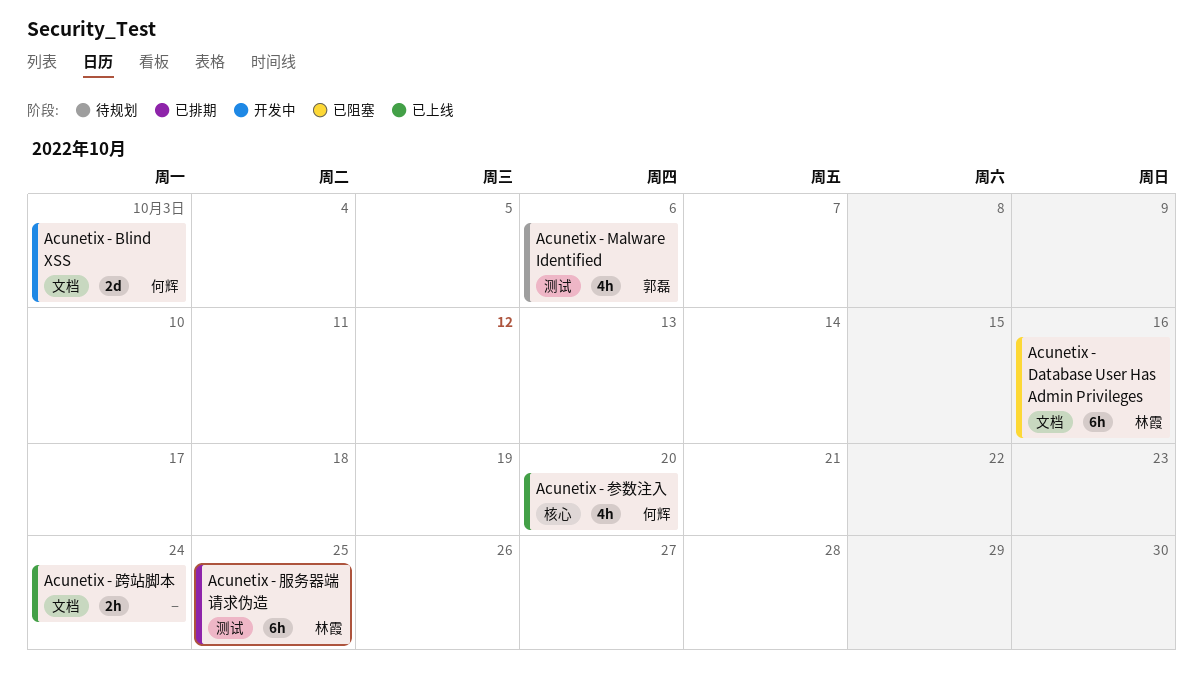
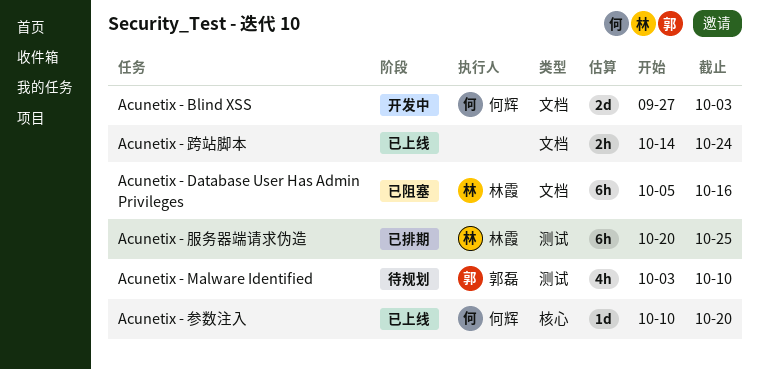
Acunetix - Malware Identified, due: Oct 6 -> Oct 10
Acunetix - 参数注入, estimate: 4h -> 1d

